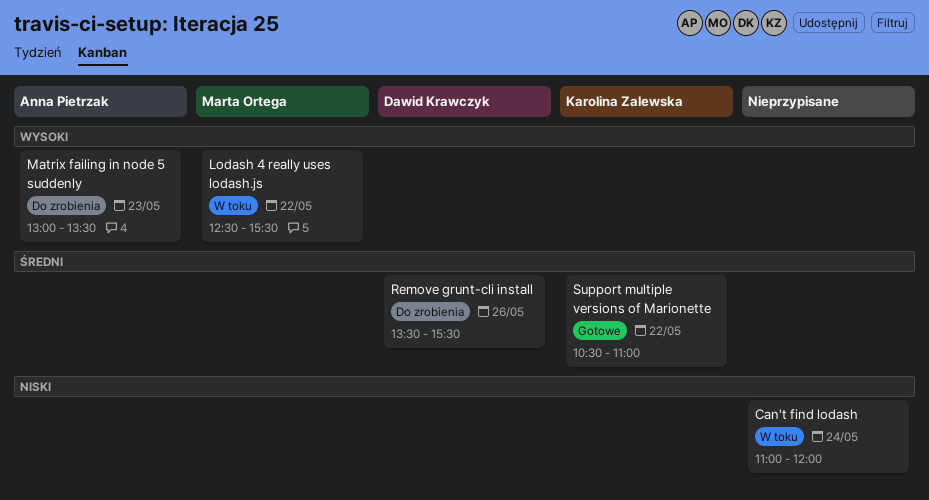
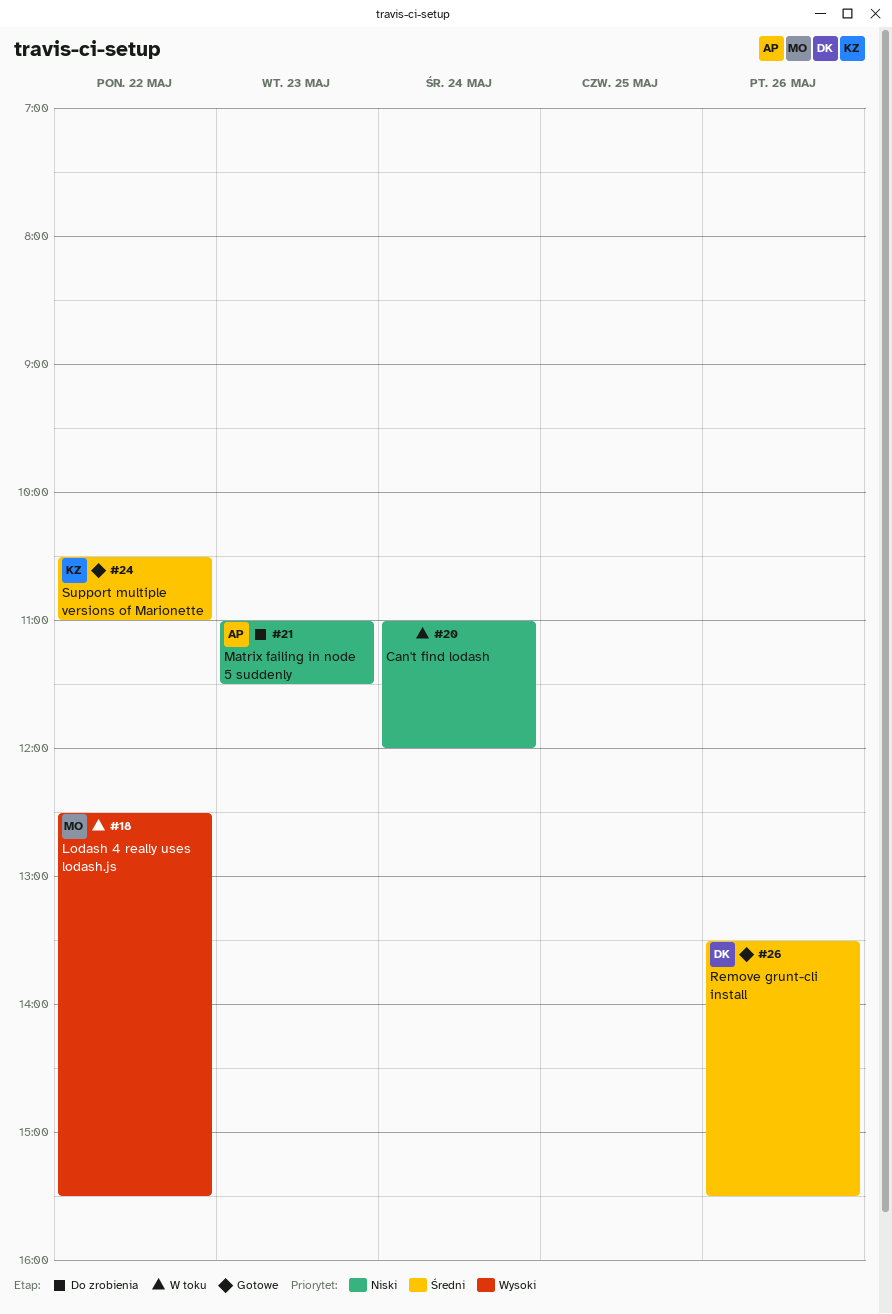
Matrix failing in node 5 suddenly, priority: Wysoki -> Niski
Matrix failing in node 5 suddenly, begins: 13:00 -> 11:00
Matrix failing in node 5 suddenly, ends: 13:30 -> 11:30
Remove grunt-cli install, status: Do zrobienia -> Gotowe

